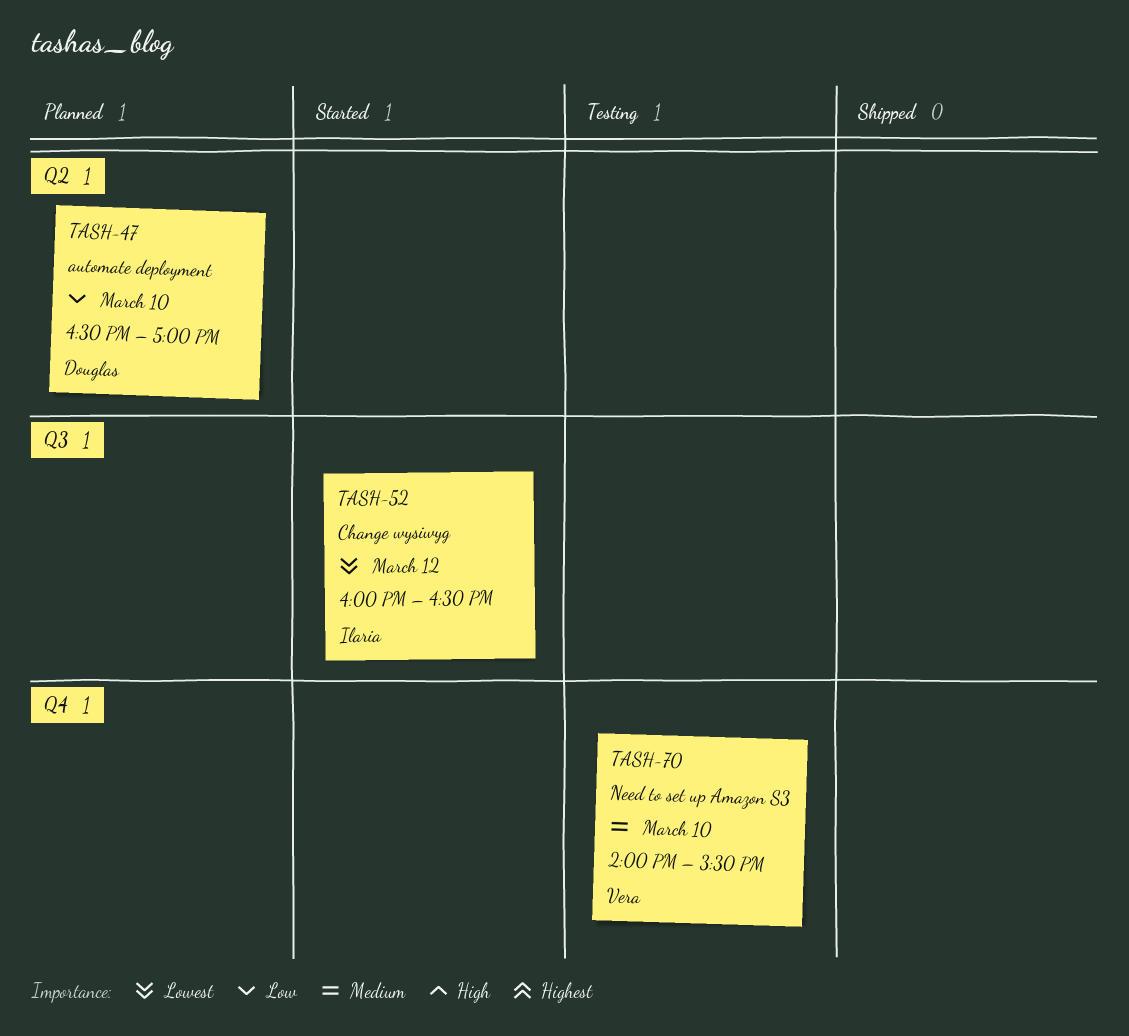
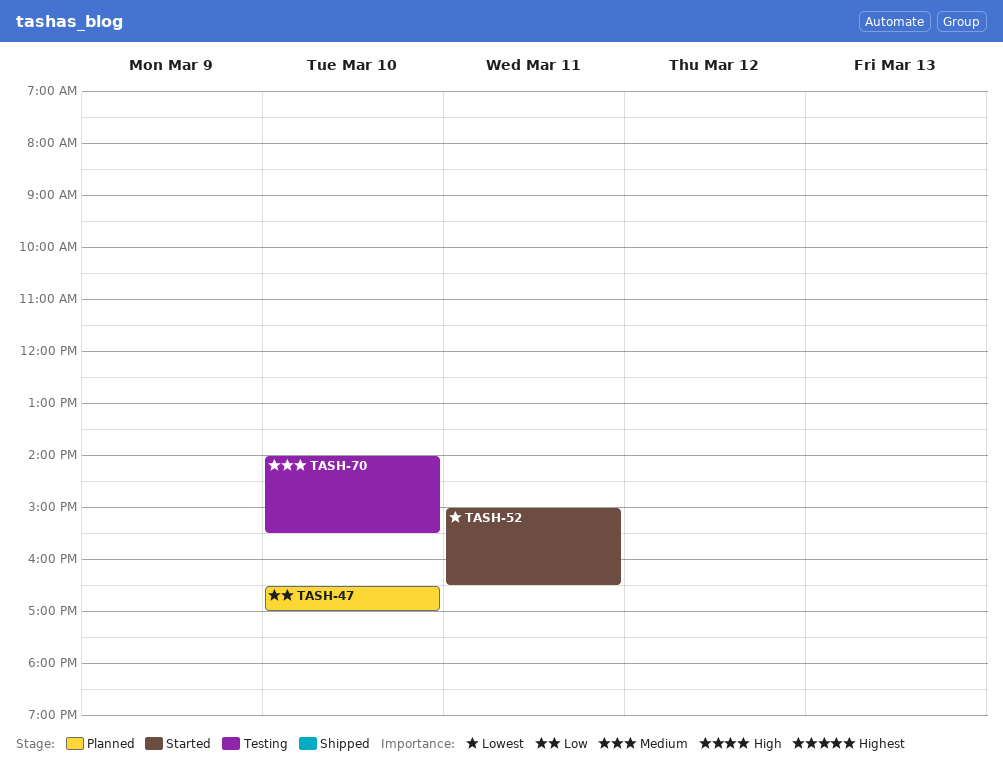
TASH-52, day: Mar 12 -> Mar 11
TASH-52, begins: 16:00 -> 15:00

